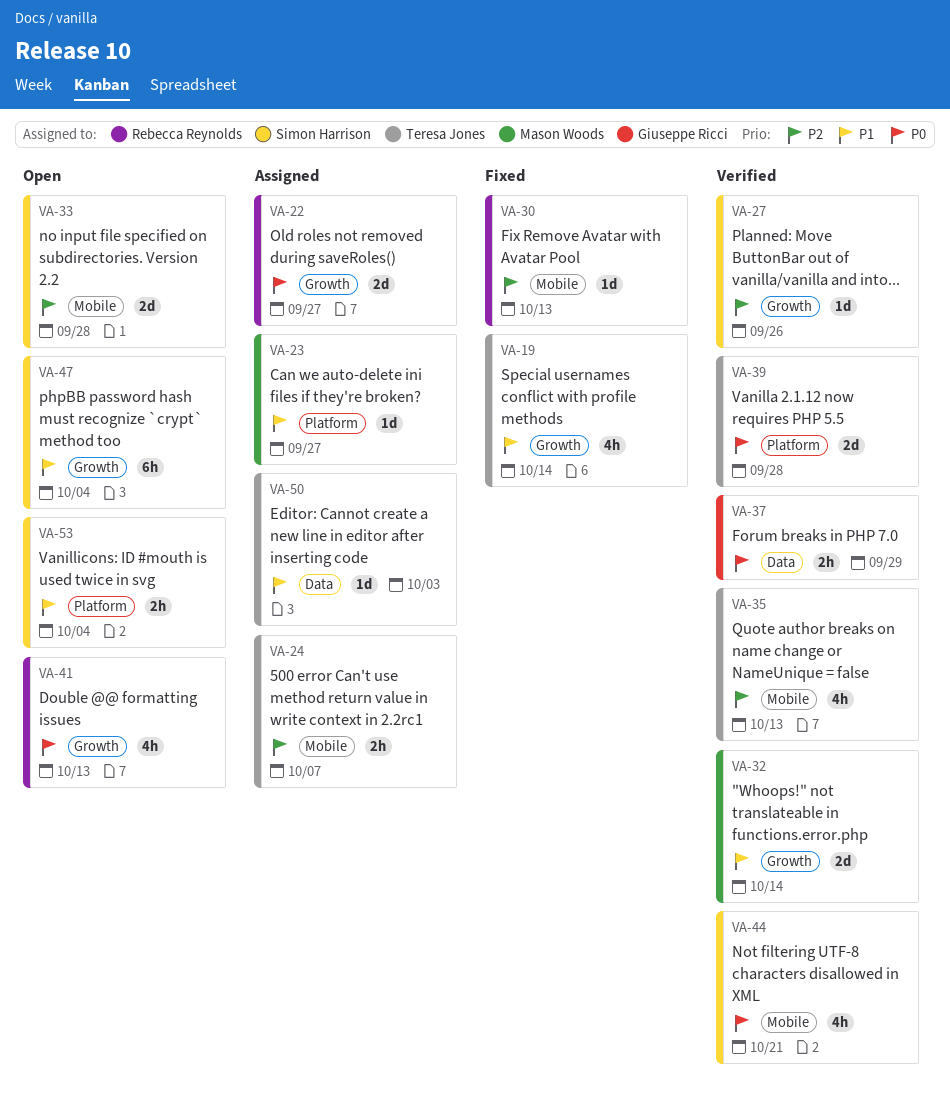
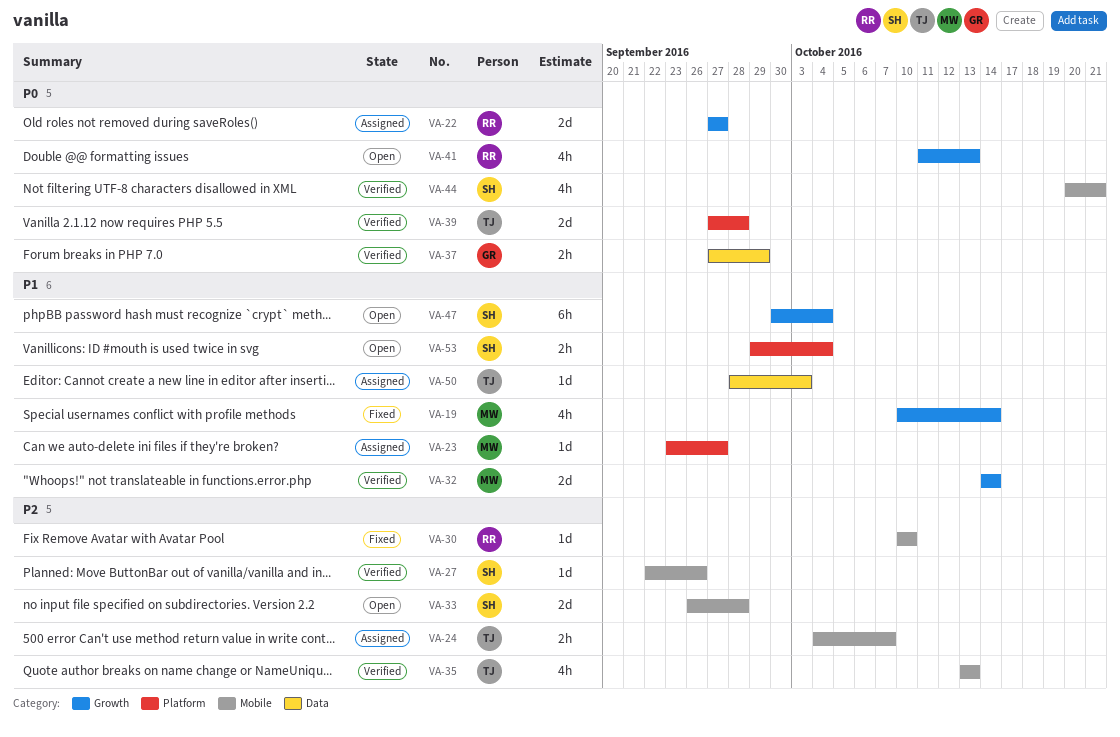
VA-19, owner: Teresa Jones -> Mason Woods
VA-27, label: Growth -> Mobile
VA-30, due: Oct 13 -> Oct 10

